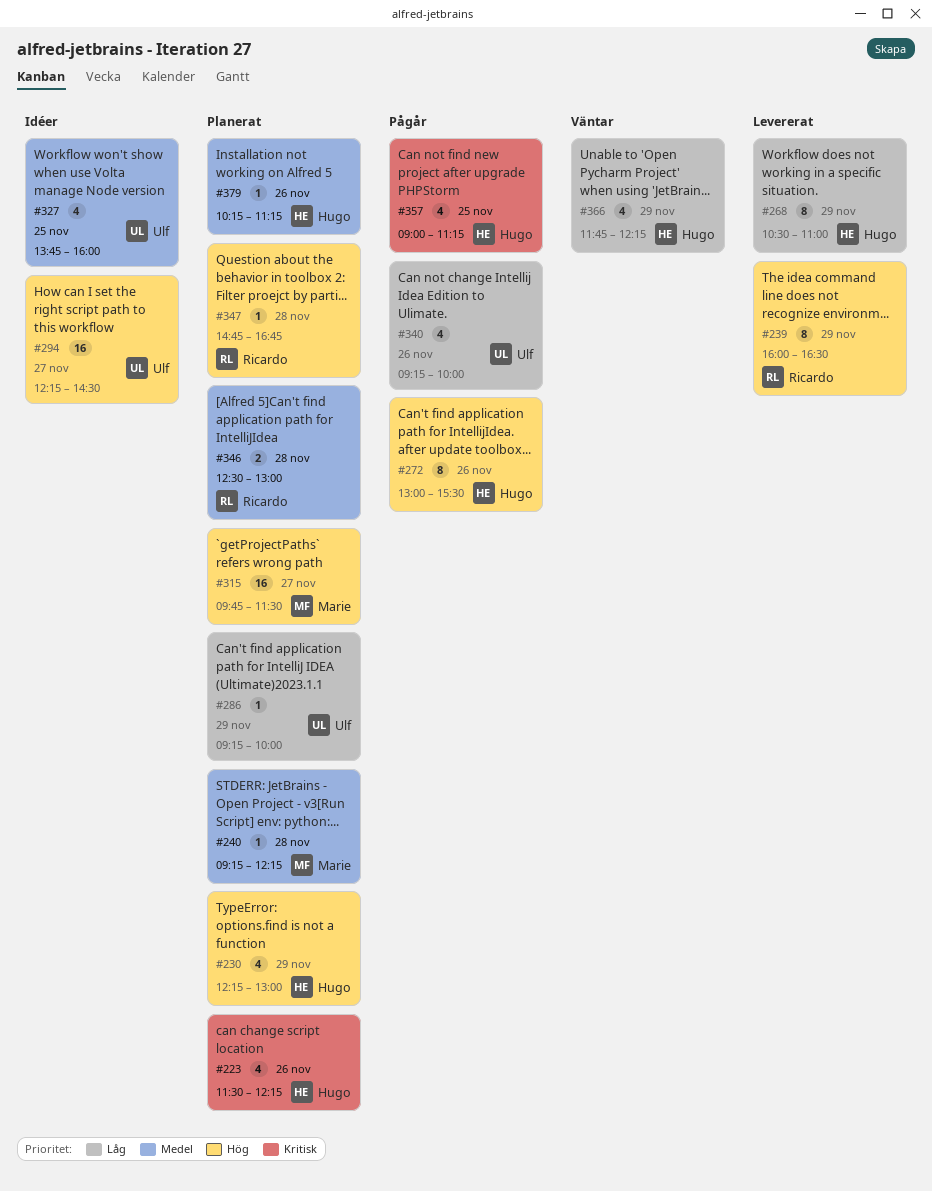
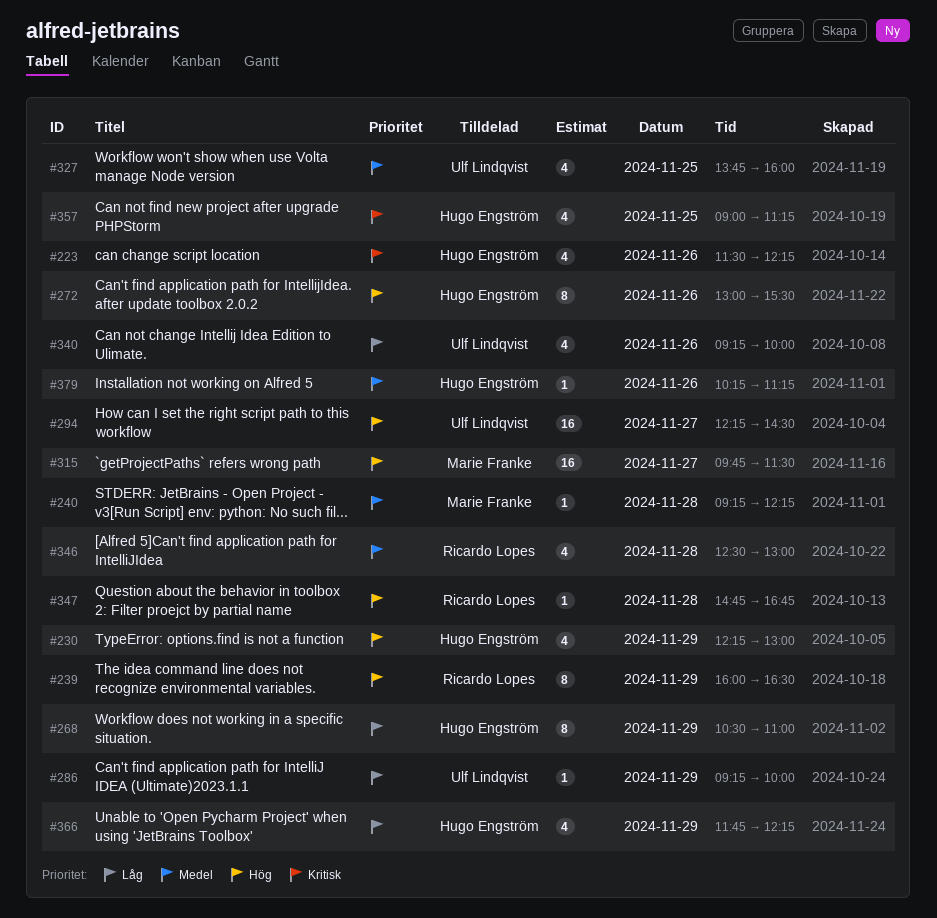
#346, estimate: 2 -> 4

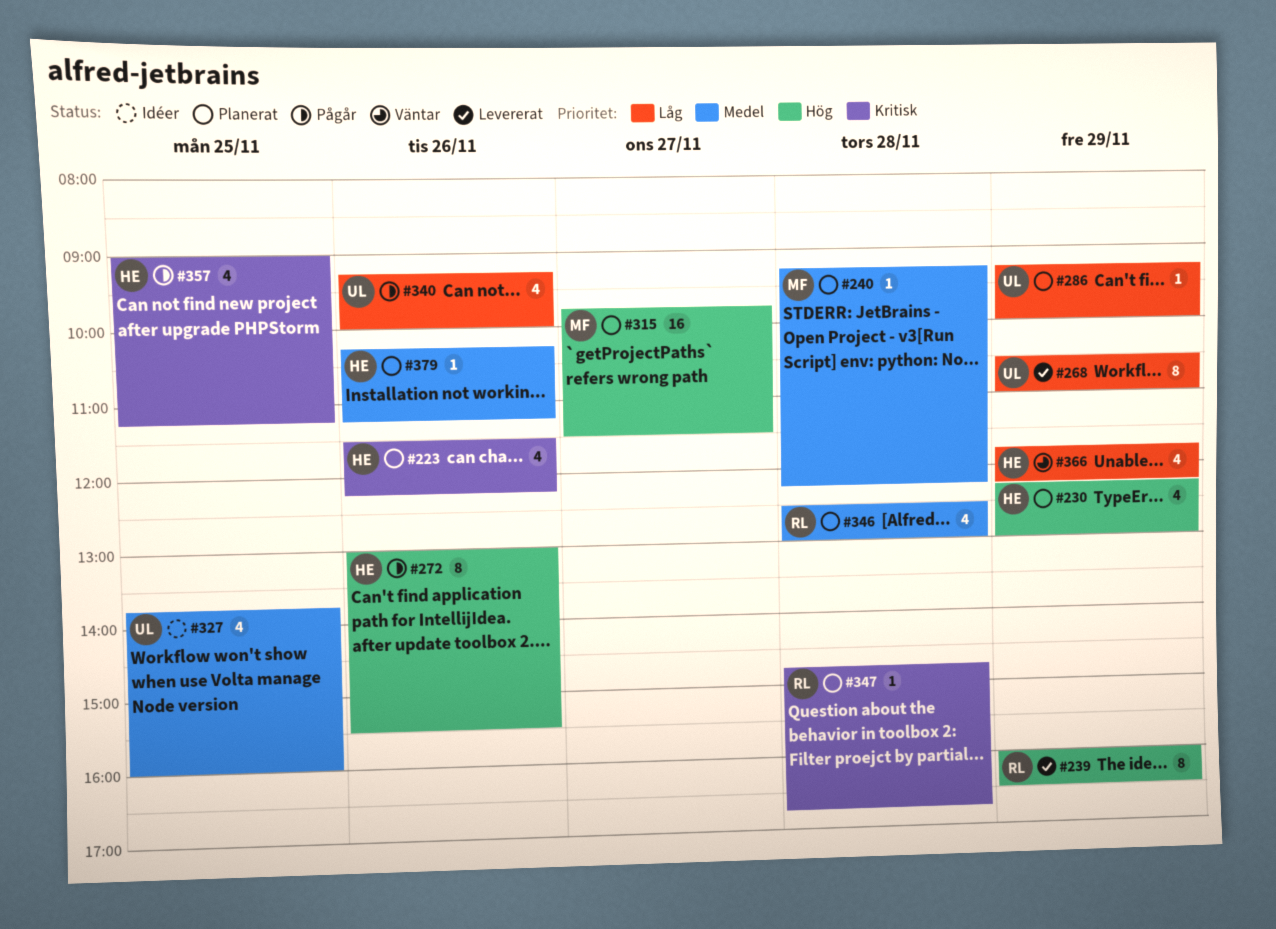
#268, owner: Hugo Engström -> Ulf Lindqvist
#294: present -> none
#347, priority: Hög -> Kritisk

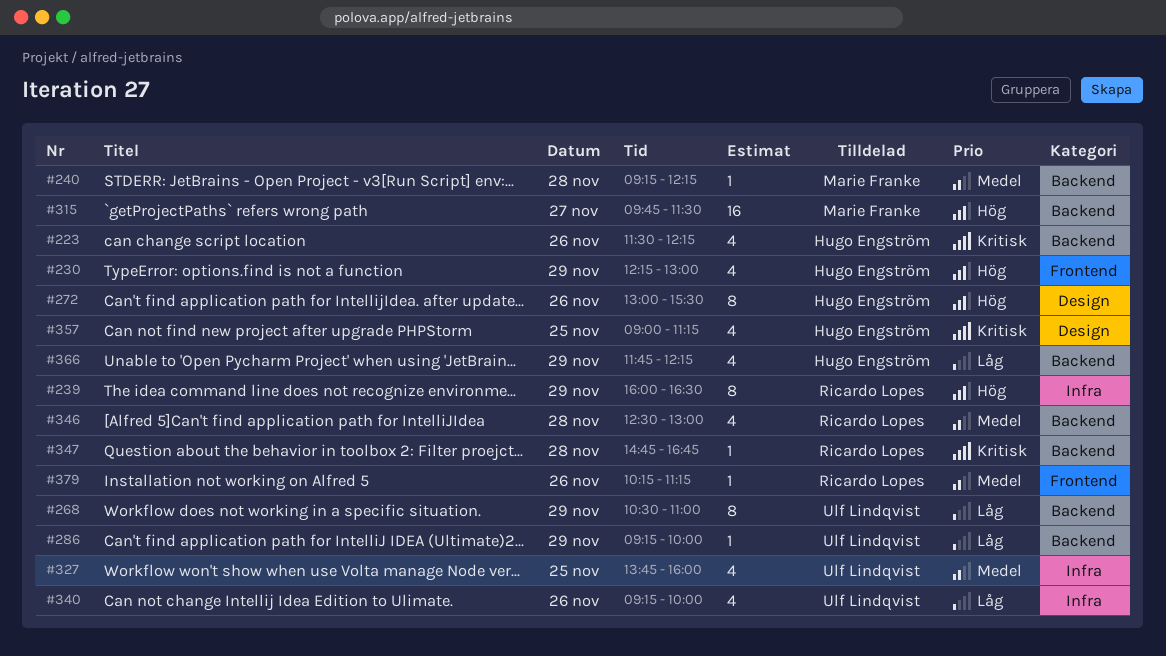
#379, owner: Hugo Engström -> Ricardo Lopes

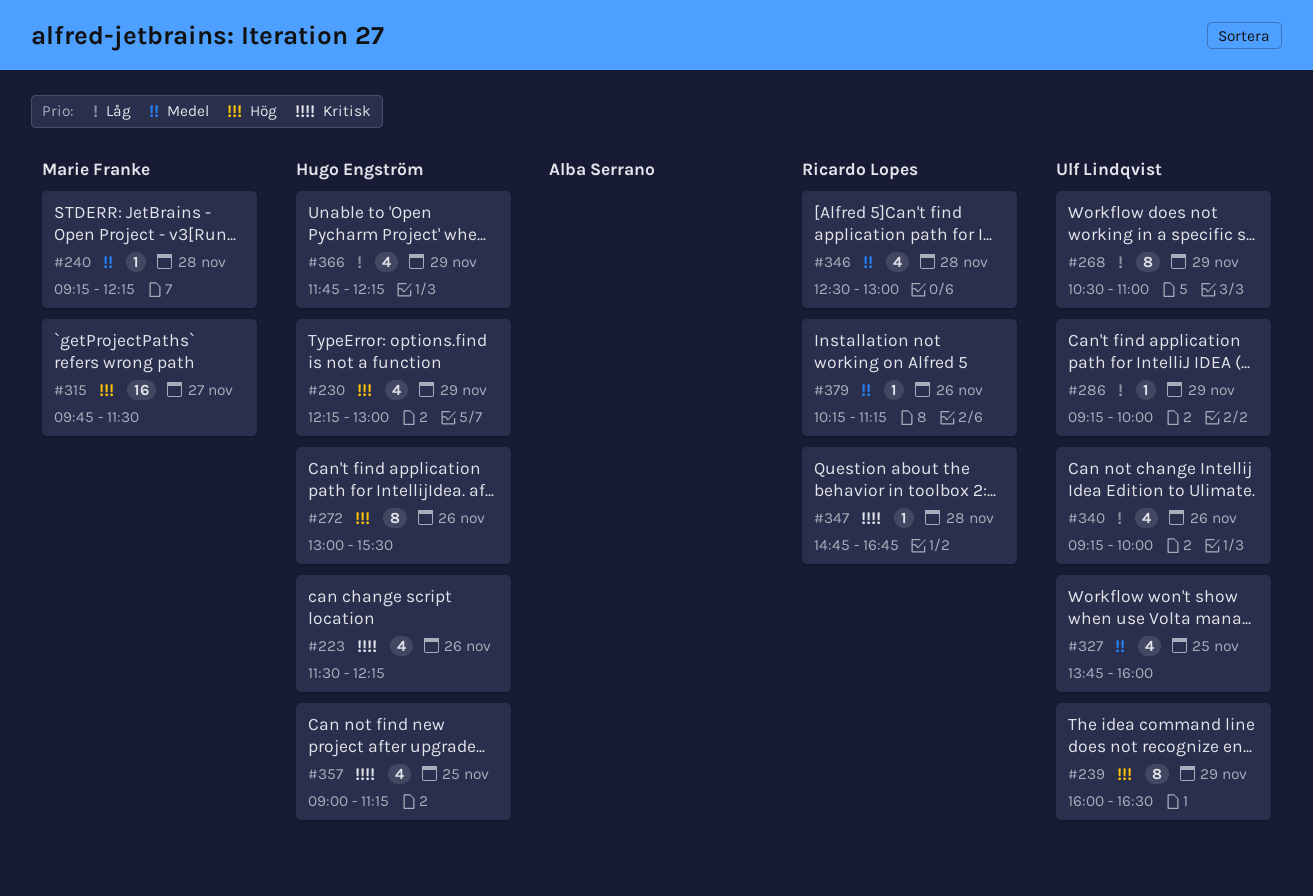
#239, owner: Ricardo Lopes -> Ulf Lindqvist

